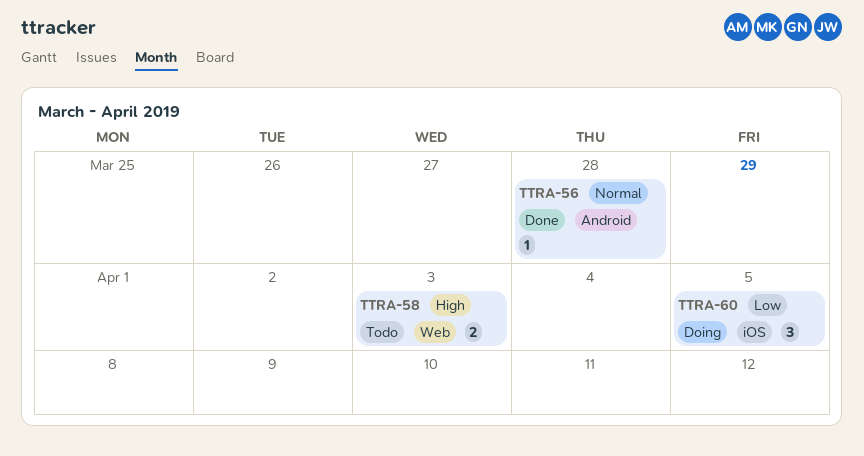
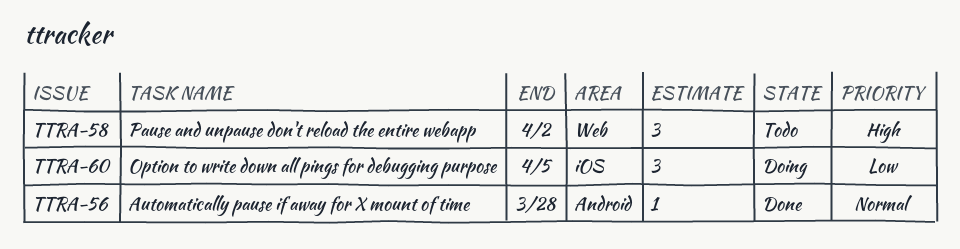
TTRA-58, estimate: 2 -> 3
TTRA-58, due: Apr 3 -> Apr 2

